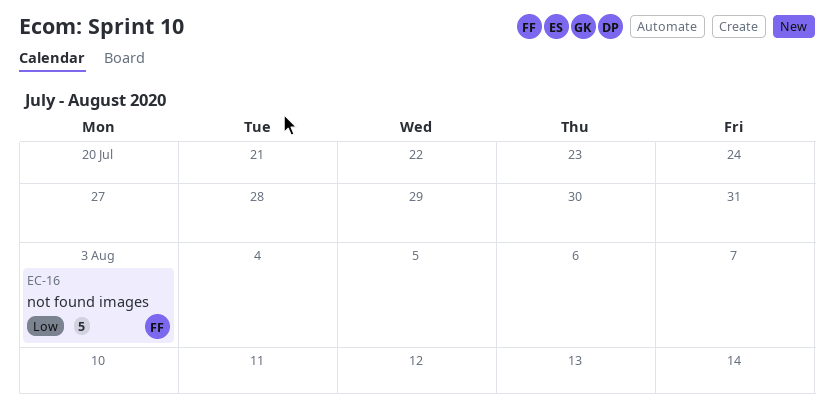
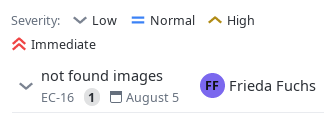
EC-16, estimate: 5 -> 1
EC-16, due: Aug 3 -> Aug 5

